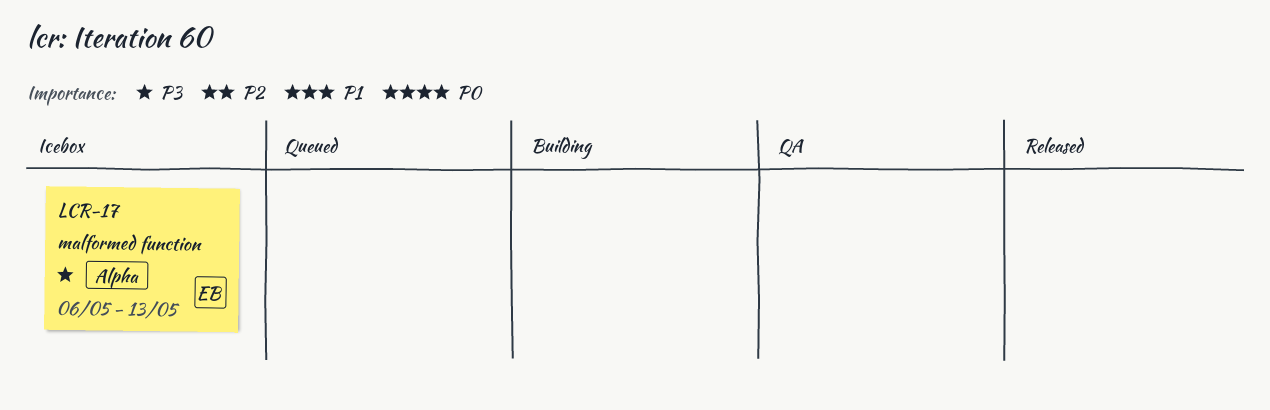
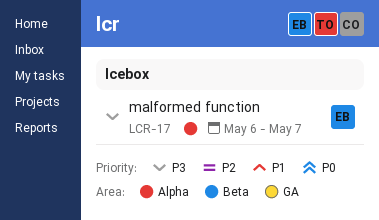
LCR-17, due: May 13 -> May 7

